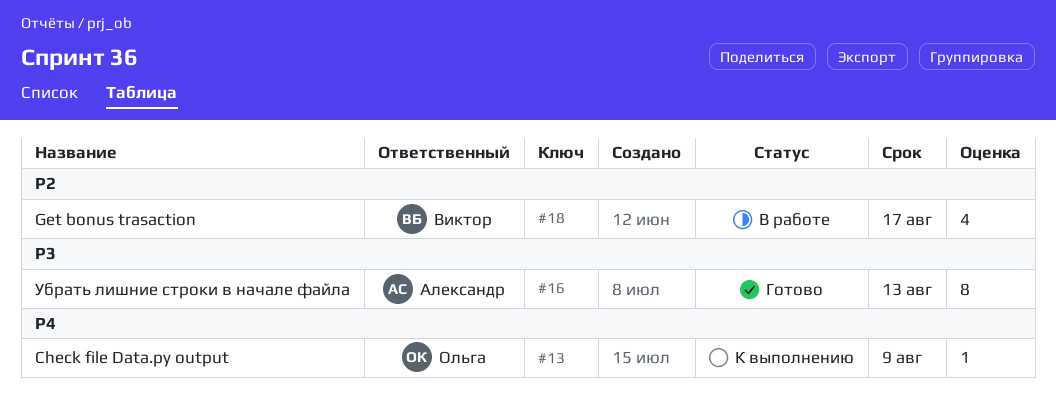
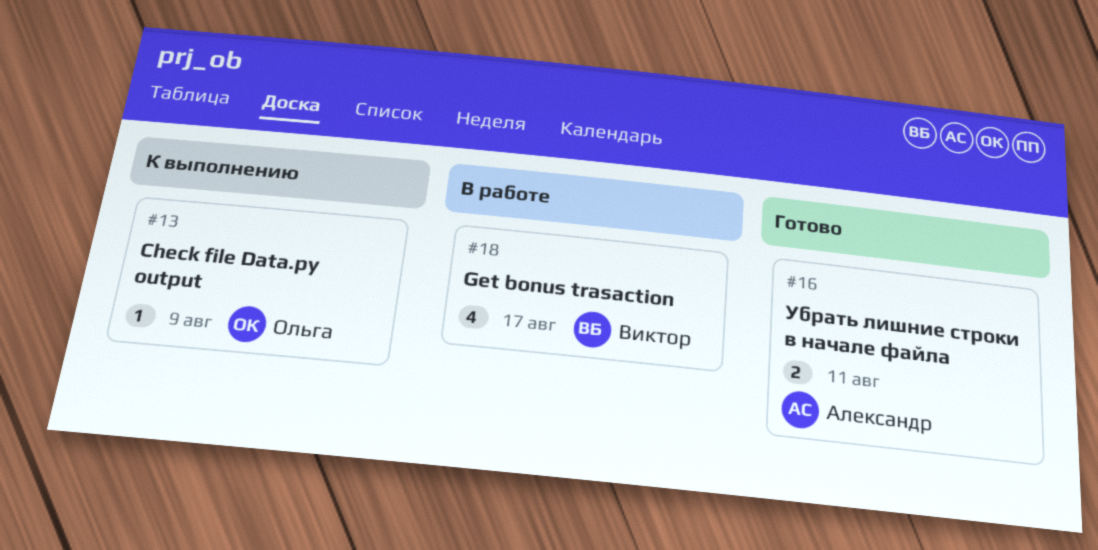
#16, estimate: 8 -> 2
#16, due: Aug 13 -> Aug 11

